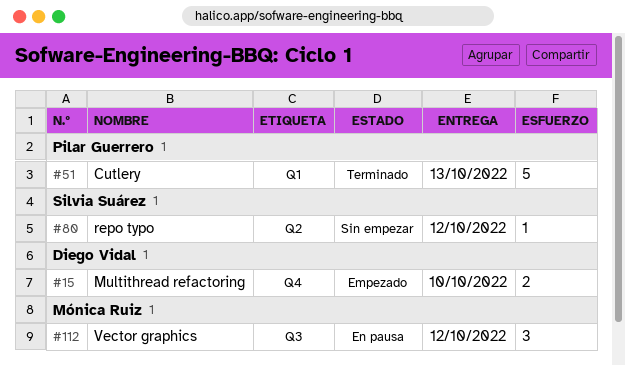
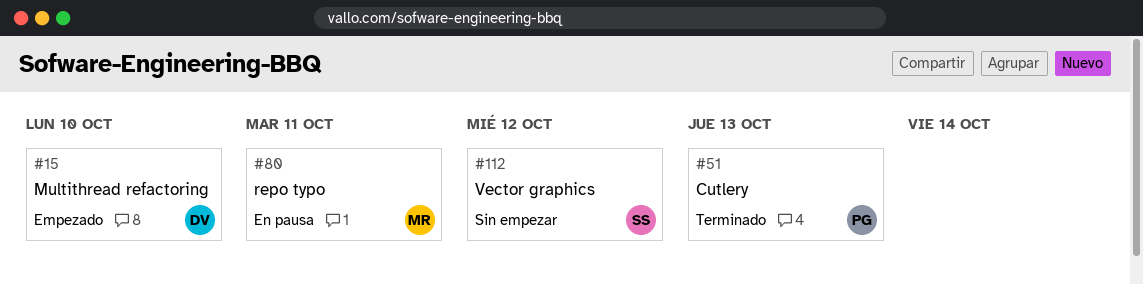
#80, status: Sin empezar -> En pausa
#80, owner: Silvia Suárez -> Mónica Ruiz
#80, due: Oct 12 -> Oct 11
#112, status: En pausa -> Sin empezar
#112, owner: Mónica Ruiz -> Silvia Suárez

